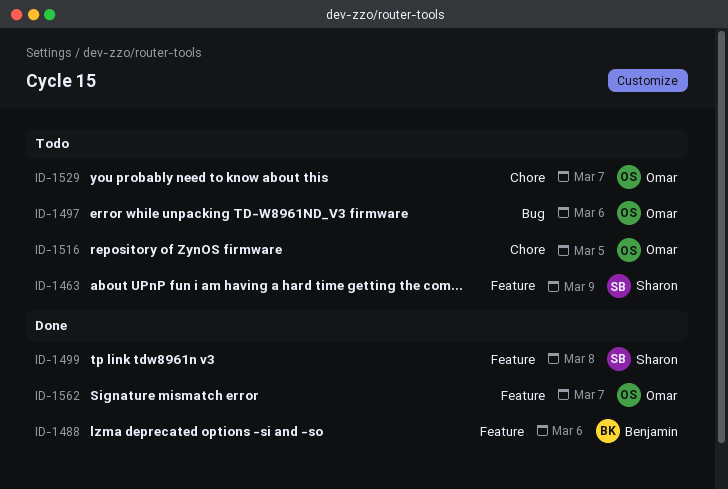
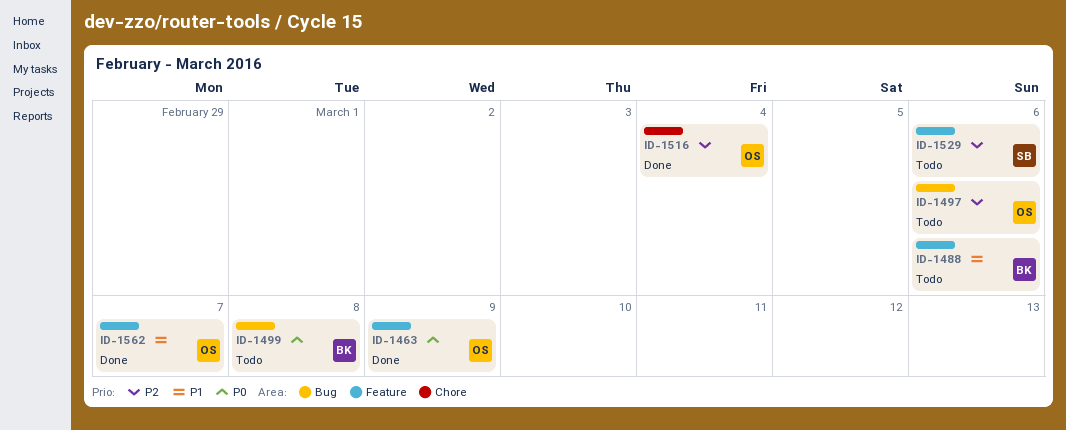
ID-1463, status: Todo -> Done
ID-1463, owner: Sharon -> Omar
ID-1488, status: Done -> Todo
ID-1499, status: Done -> Todo
ID-1499, owner: Sharon -> Benjamin
ID-1499, label: Feature -> Bug
ID-1516, status: Todo -> Done
ID-1516, due: Mar 5 -> Mar 4
ID-1529, owner: Omar -> Sharon
ID-1529, label: Chore -> Feature
ID-1529, due: Mar 7 -> Mar 6

